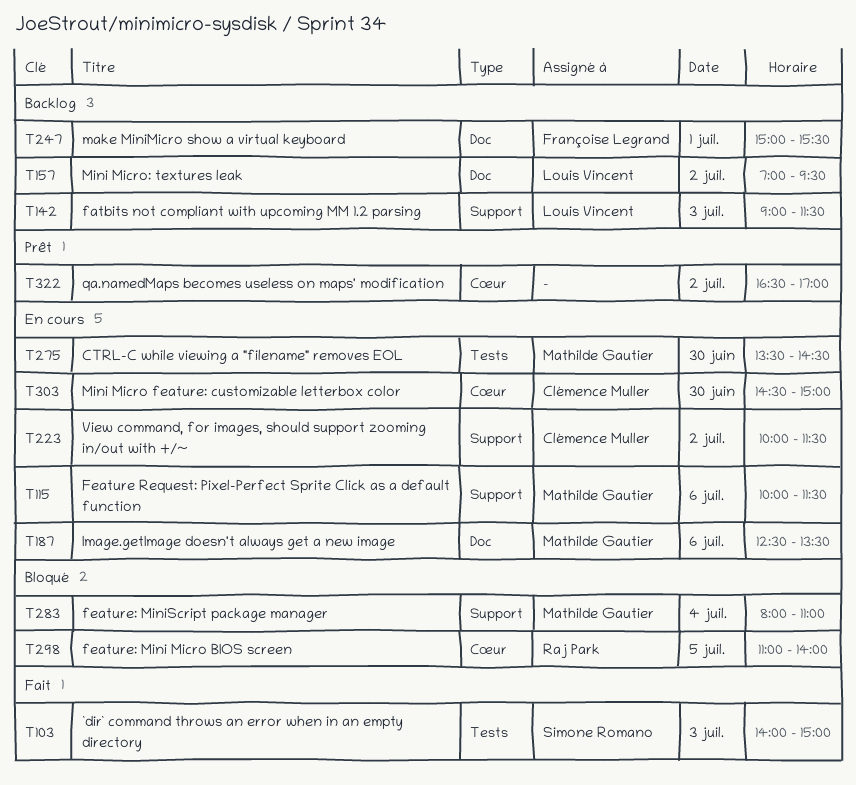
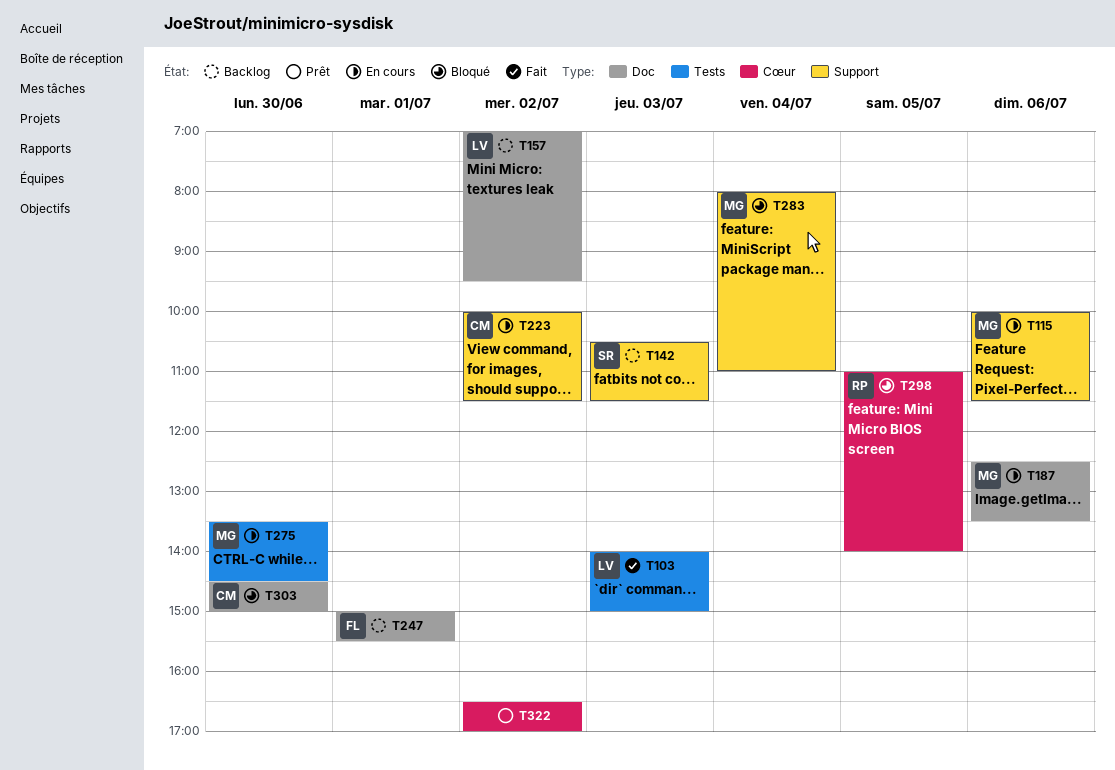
T103, owner: Simone Romano -> Louis Vincent
T142, owner: Louis Vincent -> Simone Romano
T142, begins: 09:00 -> 10:30
T303, status: En cours -> Bloqué
T303, label: Cœur -> Doc

